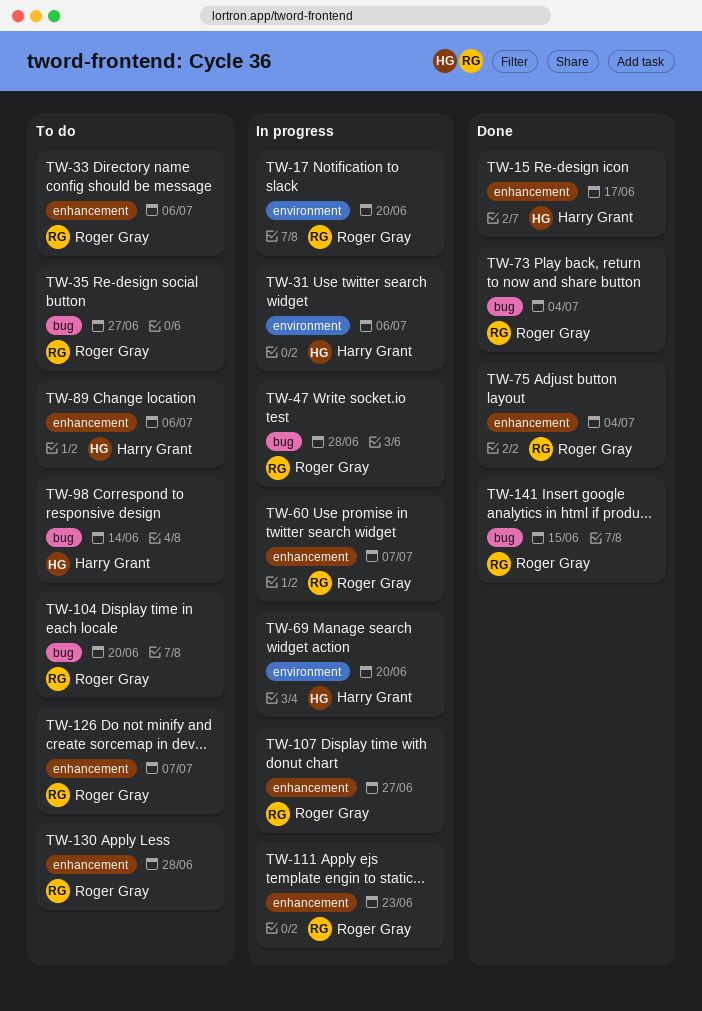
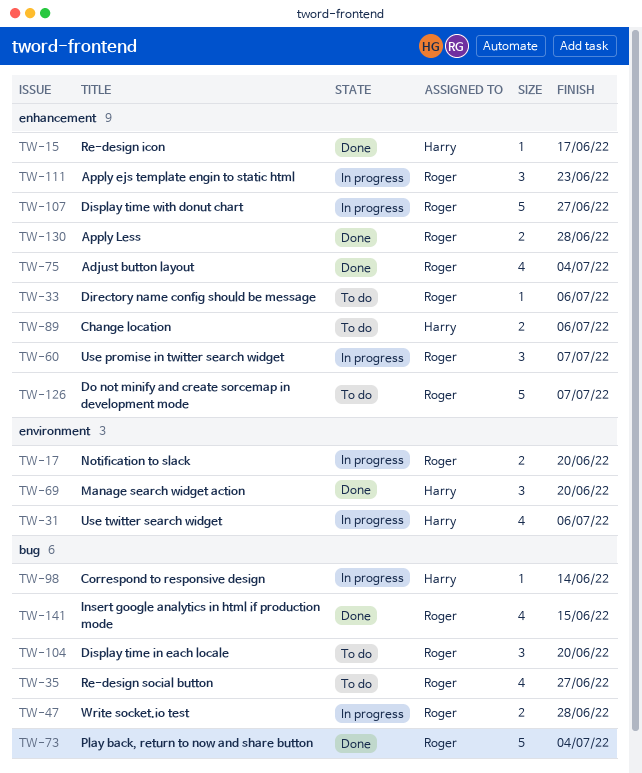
TW-69, status: In progress -> Done
TW-98, status: To do -> In progress
TW-130, status: To do -> Done

